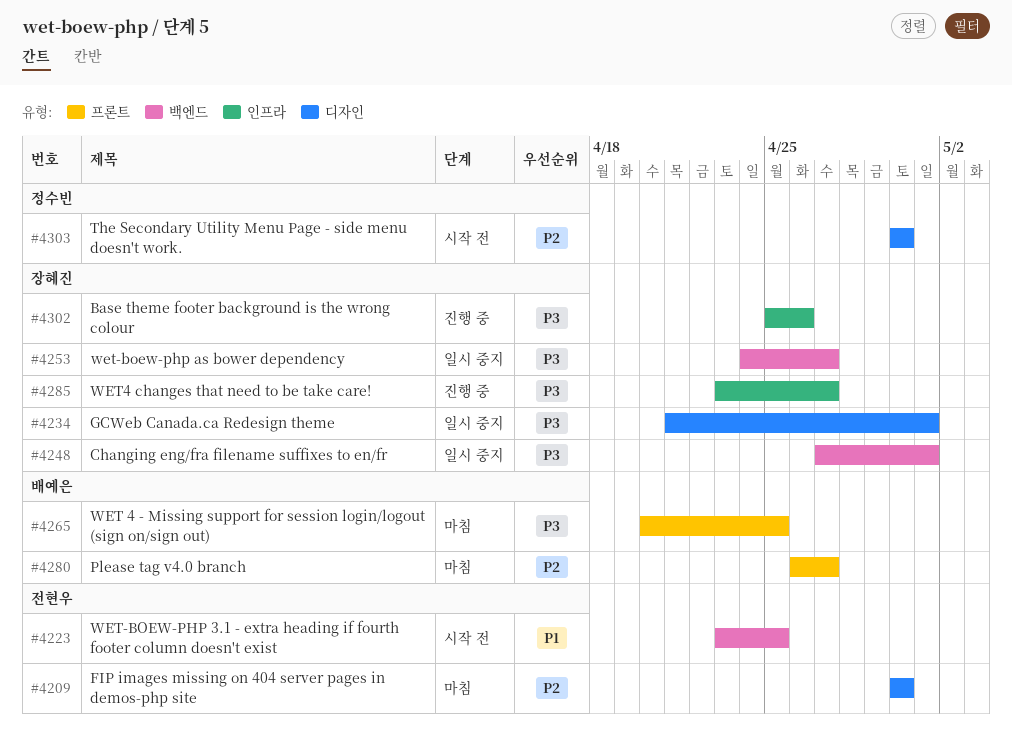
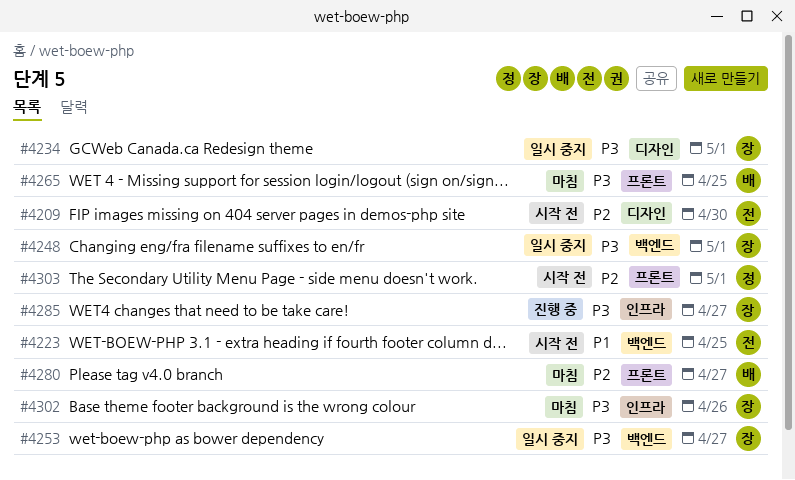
#4209, status: 마침 -> 시작 전
#4302, status: 진행 중 -> 마침
#4303, label: 디자인 -> 프론트
#4303, due: Apr 30 -> May 1

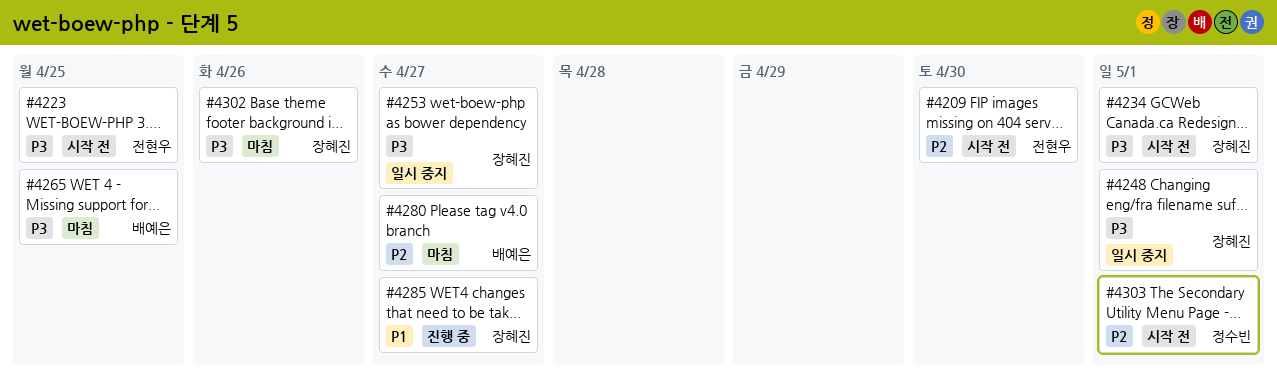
#4223, priority: P1 -> P3
#4234, status: 일시 중지 -> 시작 전
#4285, priority: P3 -> P1

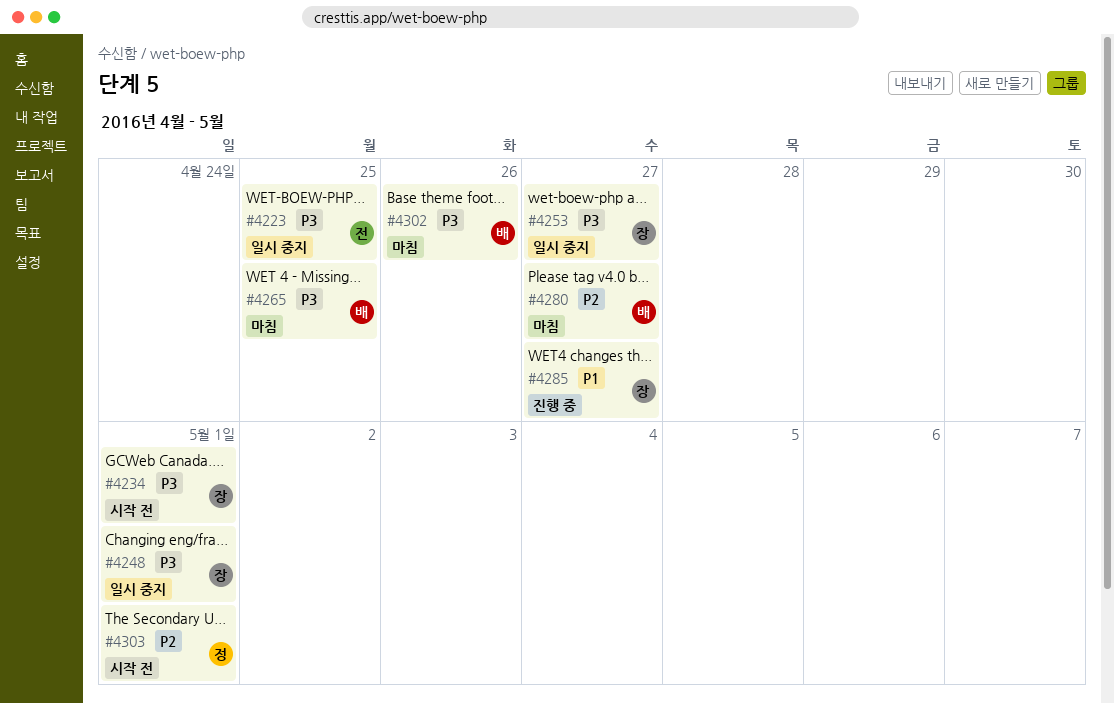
#4209: present -> none
#4223, status: 시작 전 -> 일시 중지
#4302, owner: 장혜진 -> 배예은

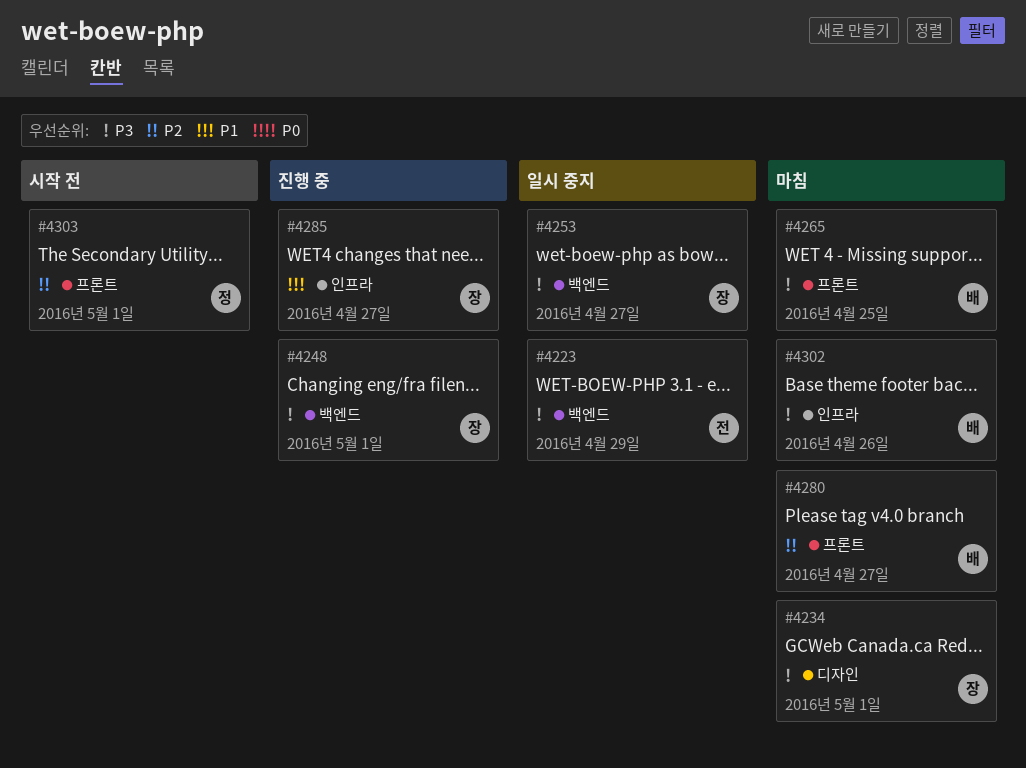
#4223, due: Apr 25 -> Apr 29
#4234, status: 시작 전 -> 마침
#4248, status: 일시 중지 -> 진행 중

